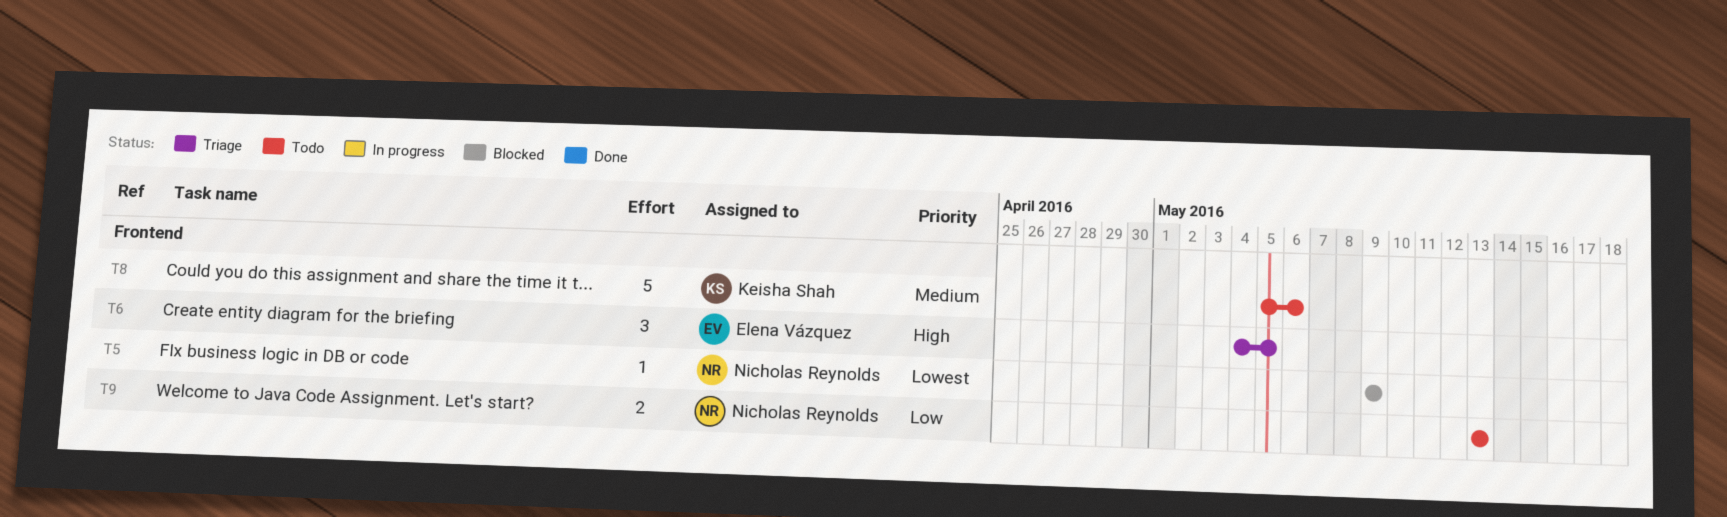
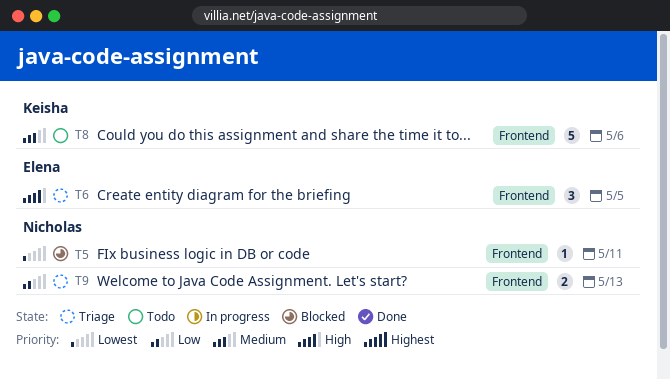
T5, due: May 9 -> May 11
T9, status: Todo -> Triage

